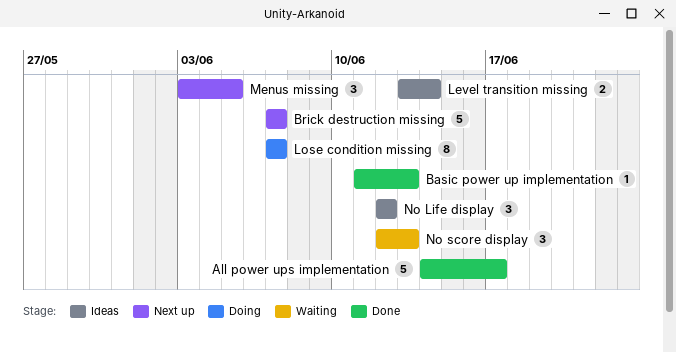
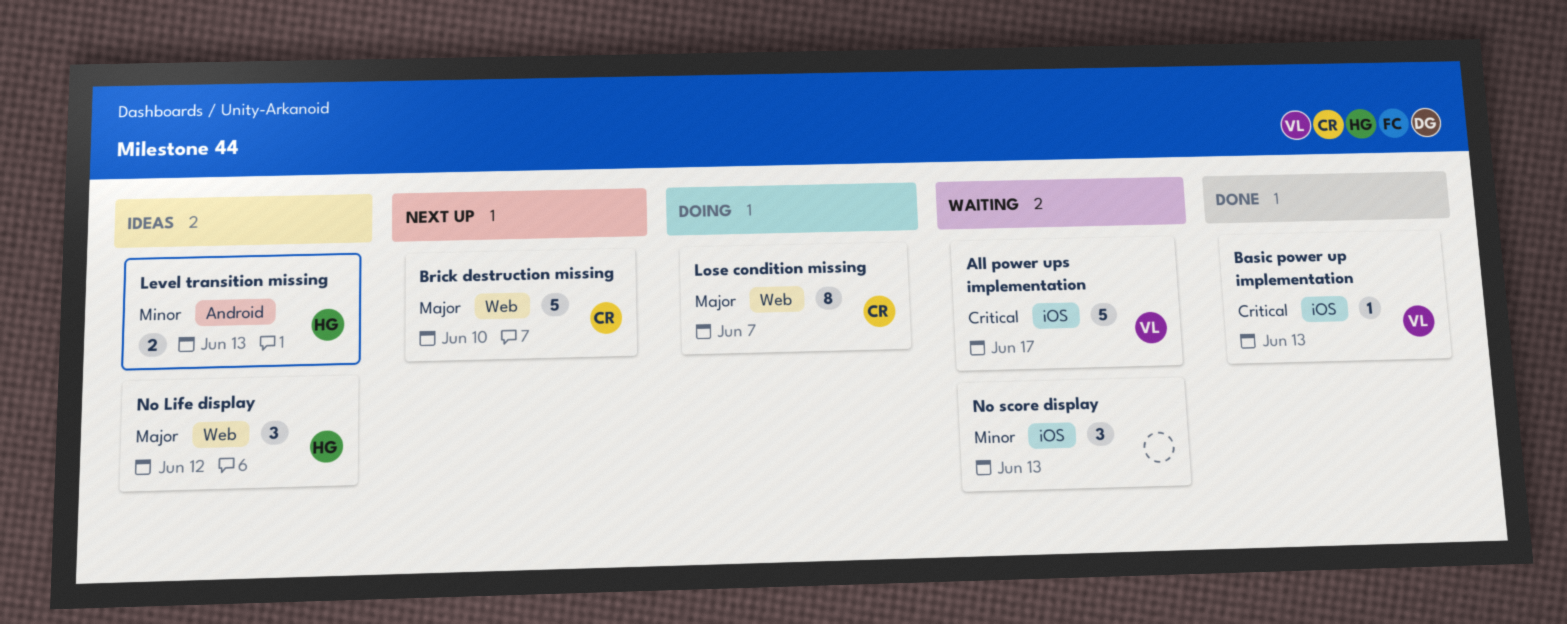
All power ups implementation, status: Done -> Waiting
Brick destruction missing, due: Jun 7 -> Jun 10
Level transition missing, due: Jun 14 -> Jun 13
Menus missing: present -> none

